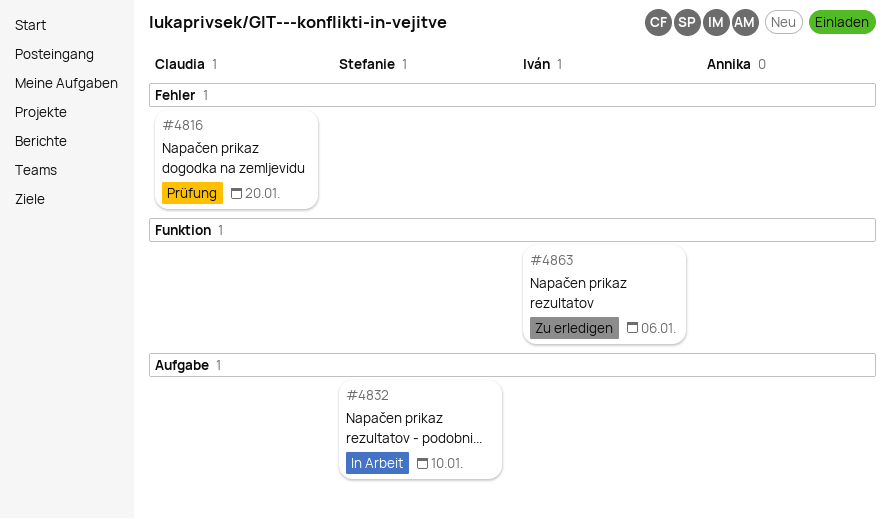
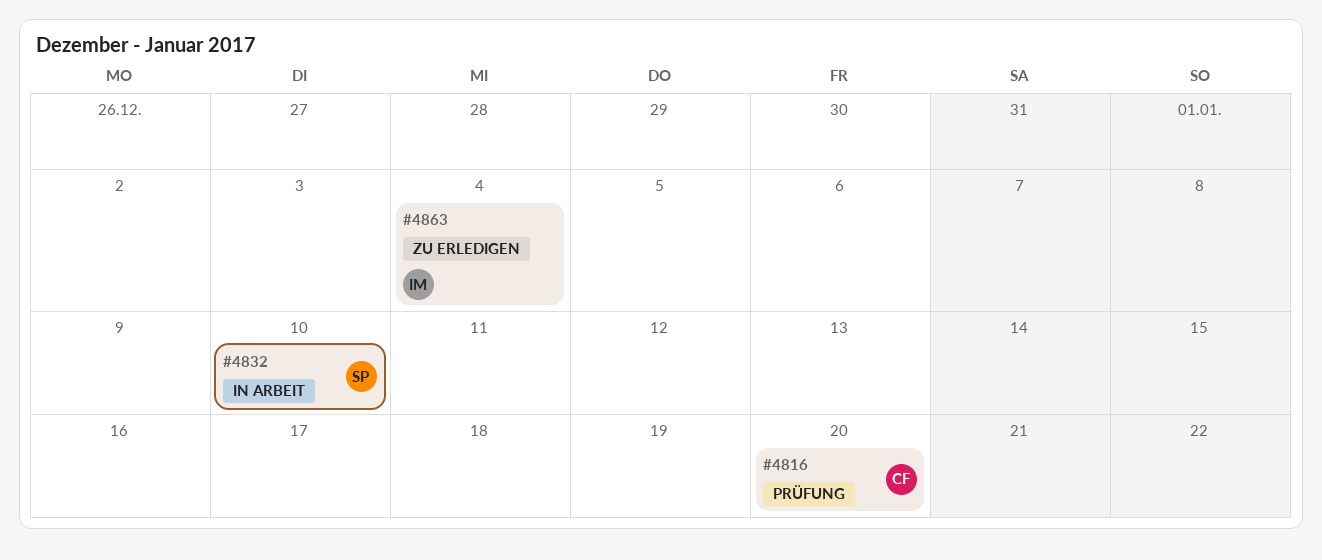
#4863, due: Jan 6 -> Jan 4

